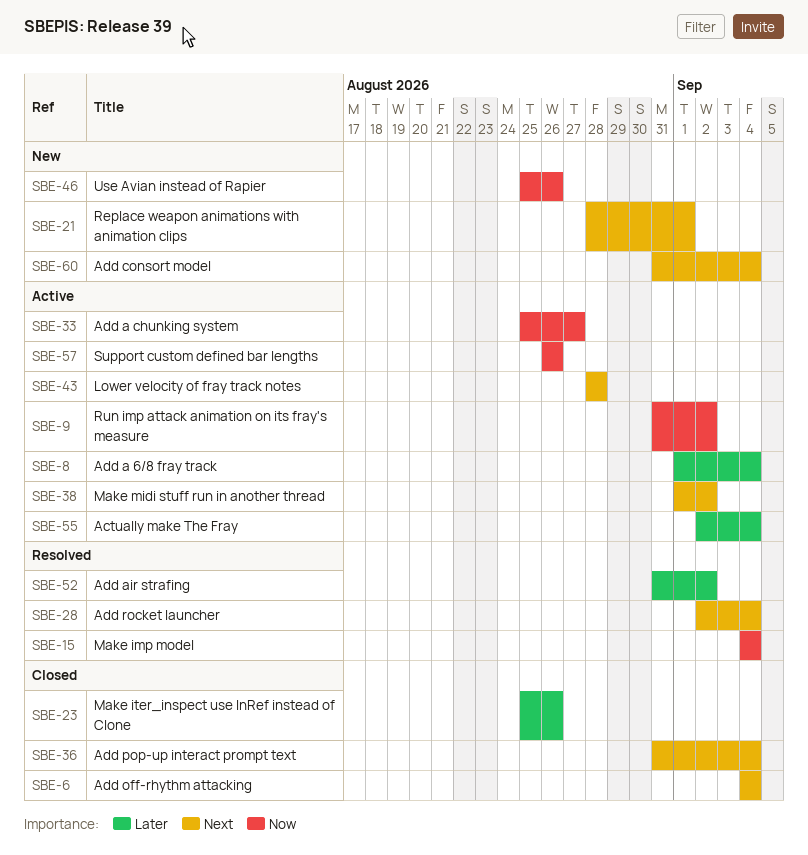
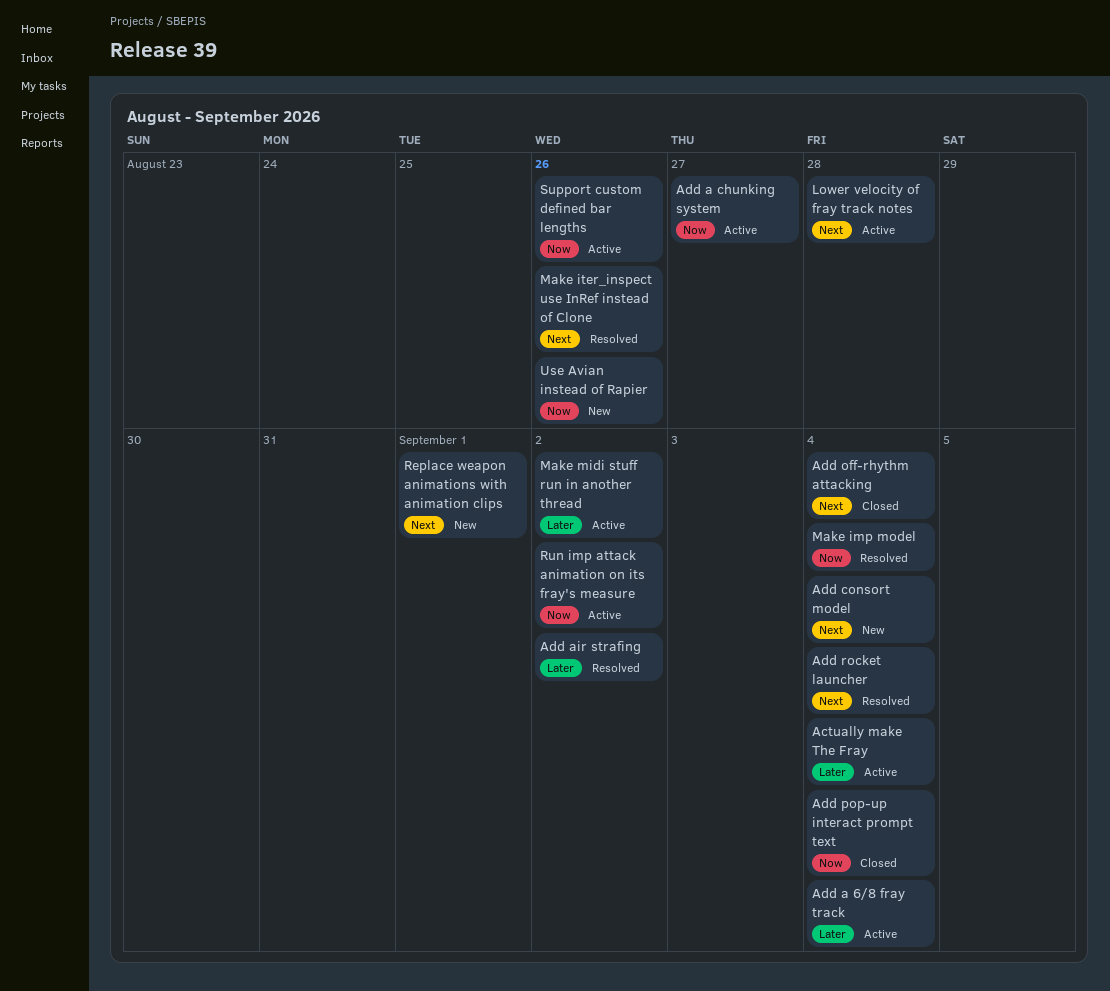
Add pop-up interact prompt text, priority: Next -> Now
Make iter_inspect use InRef instead of Clone, status: Closed -> Resolved
Make iter_inspect use InRef instead of Clone, priority: Later -> Next
Make midi stuff run in another thread, priority: Next -> Later

